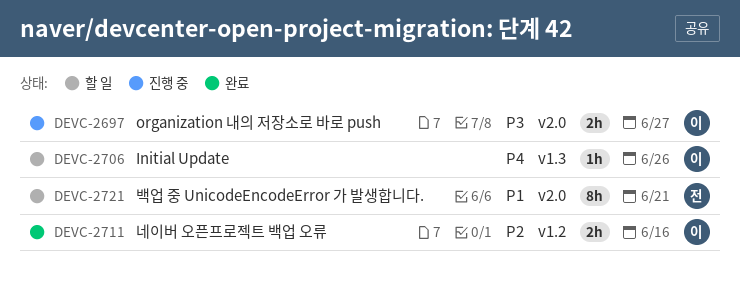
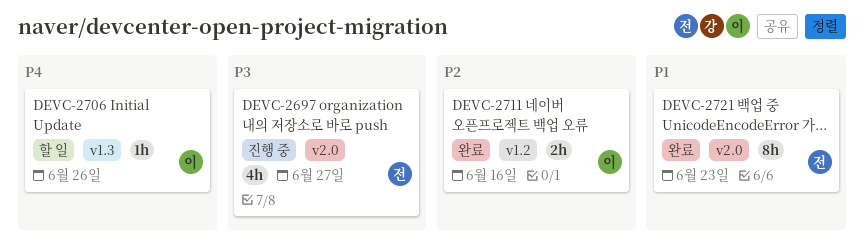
DEVC-2697, owner: 이 -> 전
DEVC-2697, estimate: 2h -> 4h
DEVC-2721, status: 할 일 -> 완료
DEVC-2721, due: Jun 21 -> Jun 23

